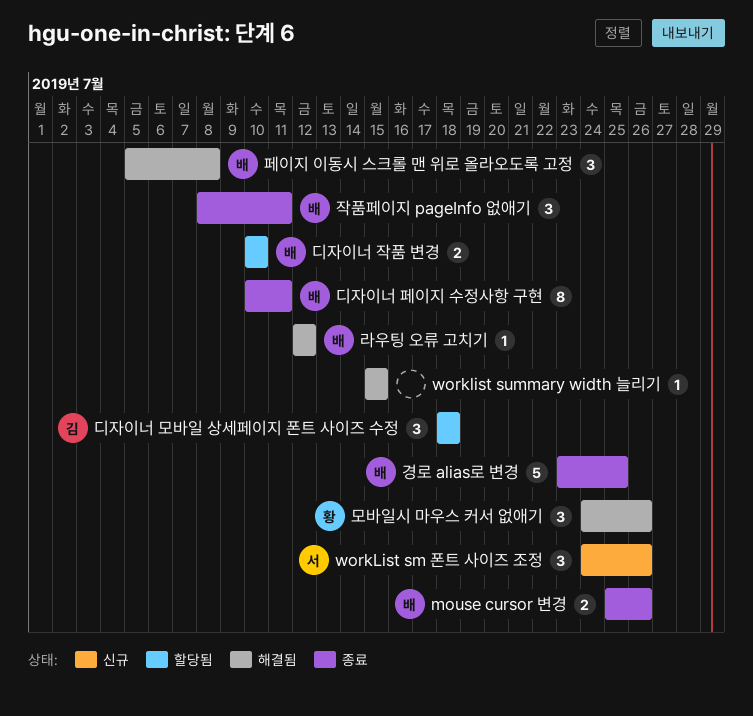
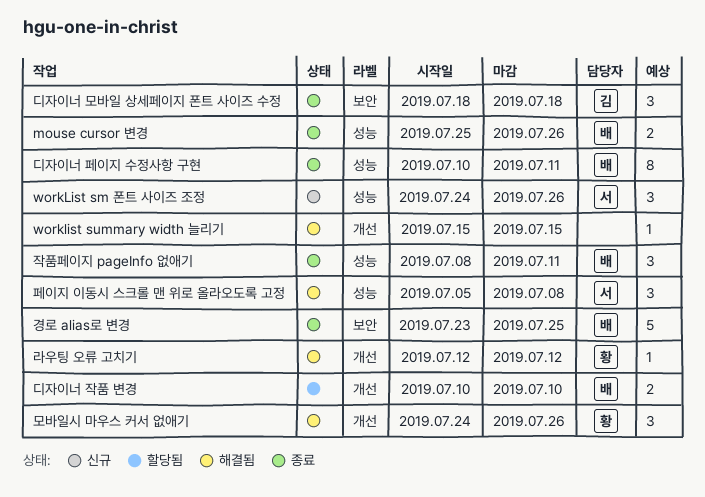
디자이너 모바일 상세페이지 폰트 사이즈 수정, status: 할당됨 -> 종료
라우팅 오류 고치기, owner: 배 -> 황
페이지 이동시 스크롤 맨 위로 올라오도록 고정, owner: 배 -> 서

